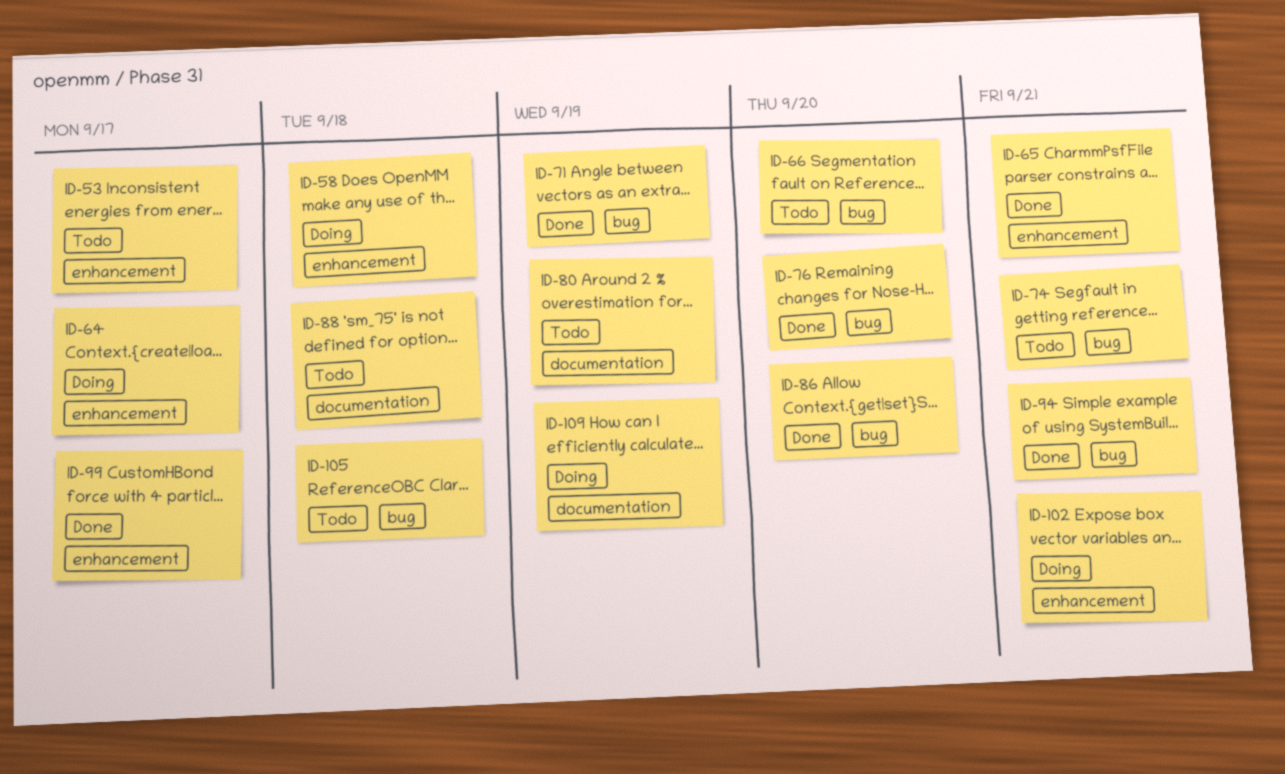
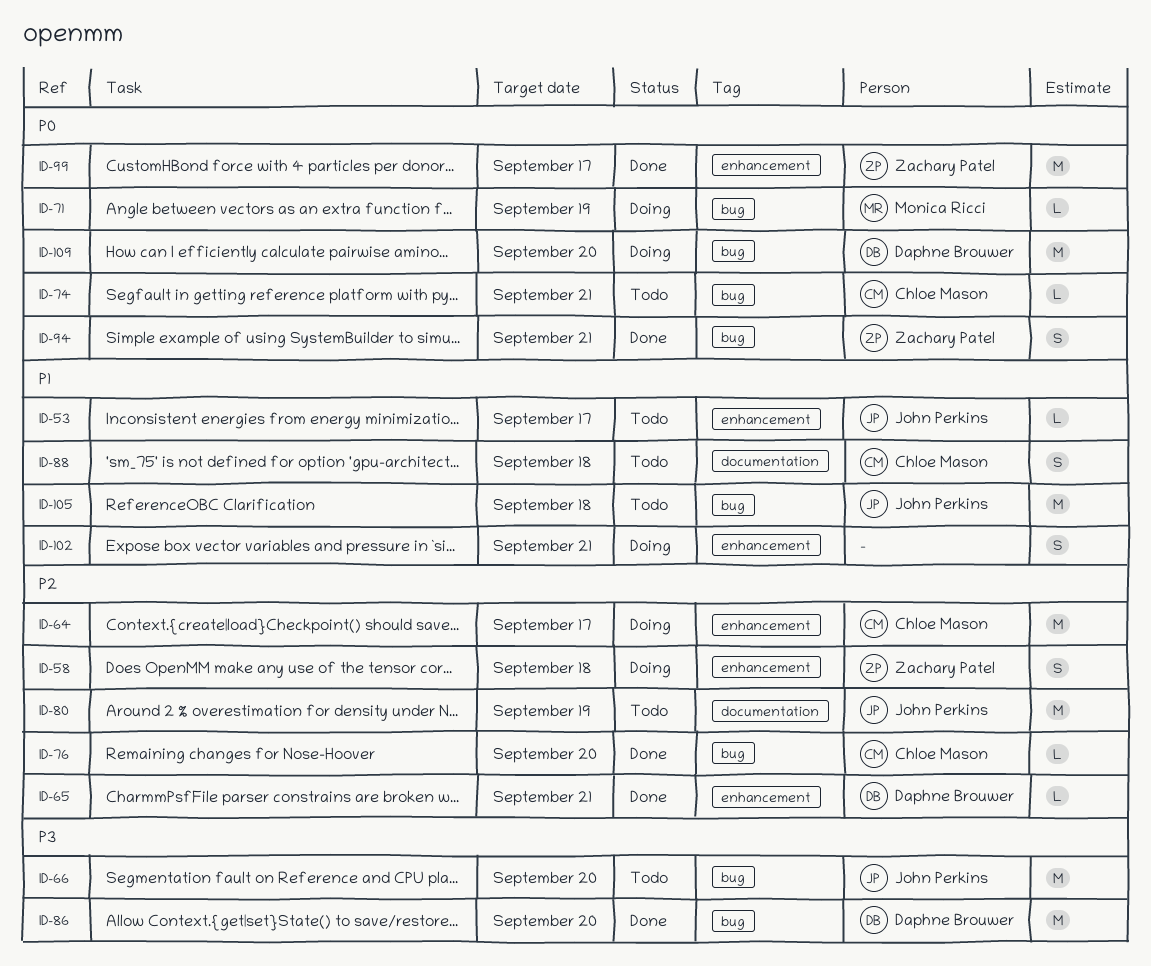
ID-71, status: Done -> Doing
ID-109, label: documentation -> bug
ID-109, due: Sep 19 -> Sep 20

